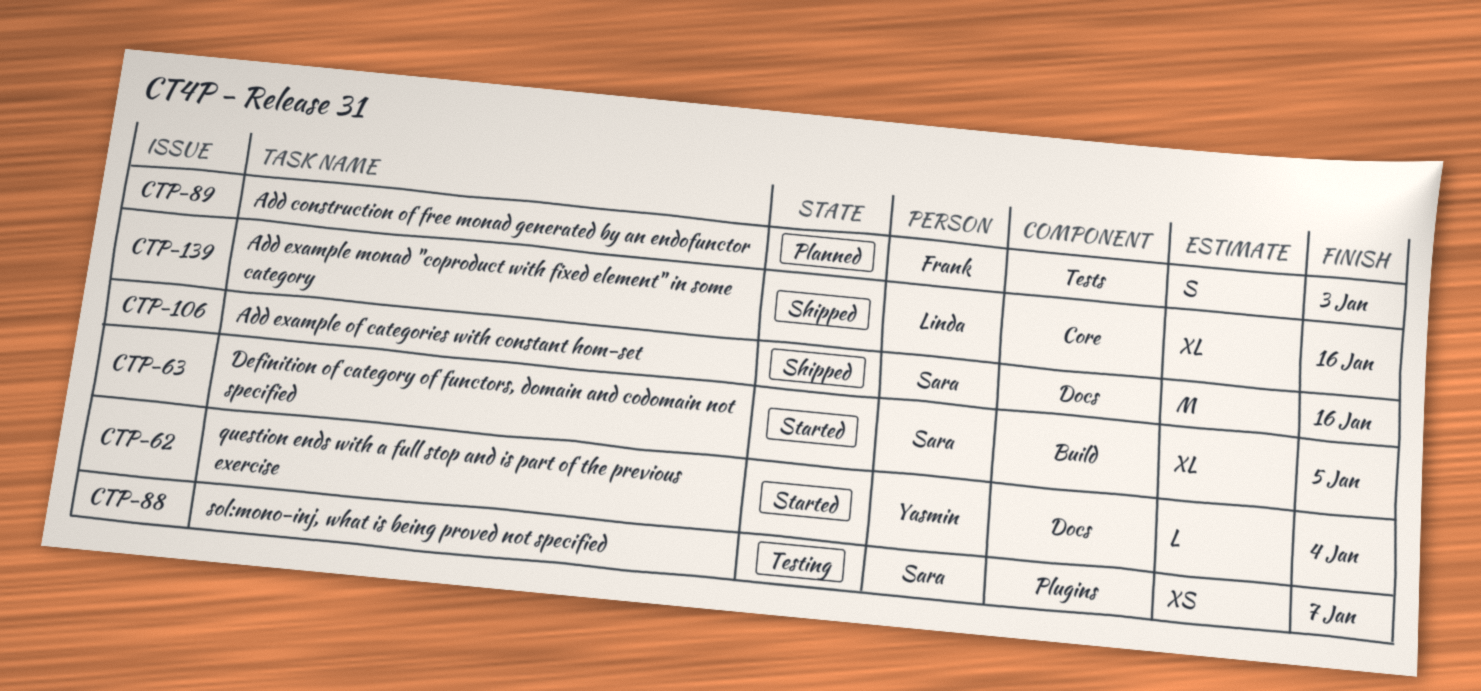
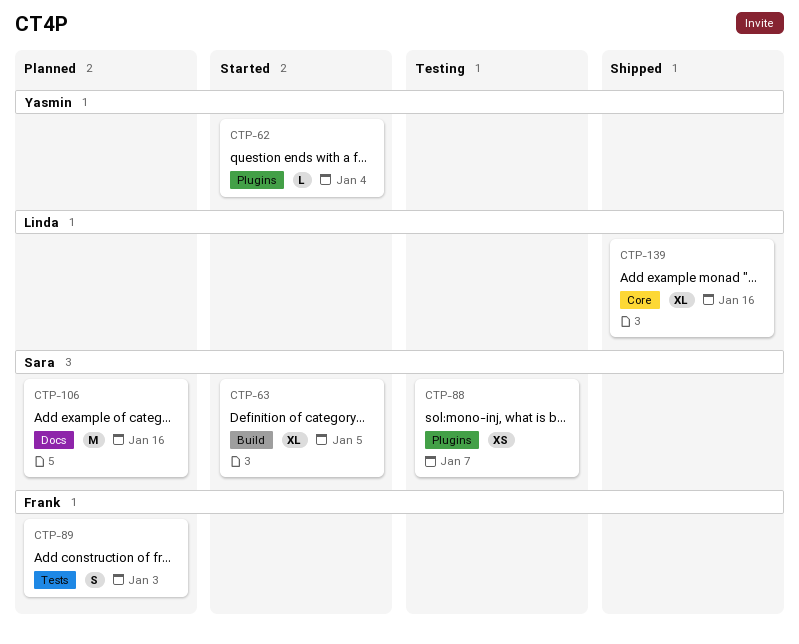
CTP-62, label: Docs -> Plugins
CTP-106, status: Shipped -> Planned

